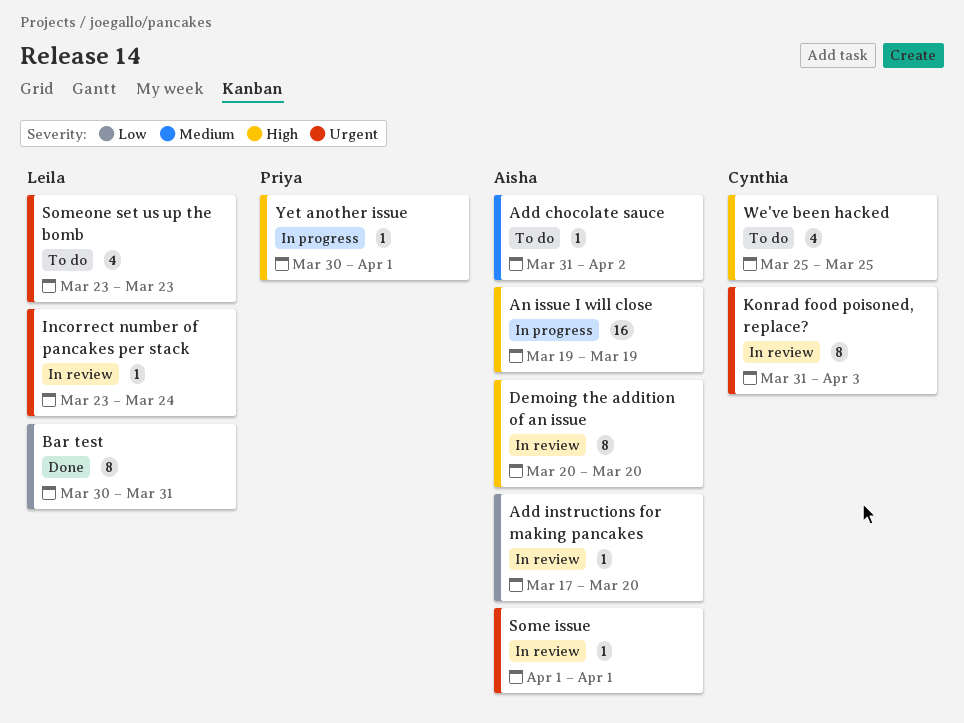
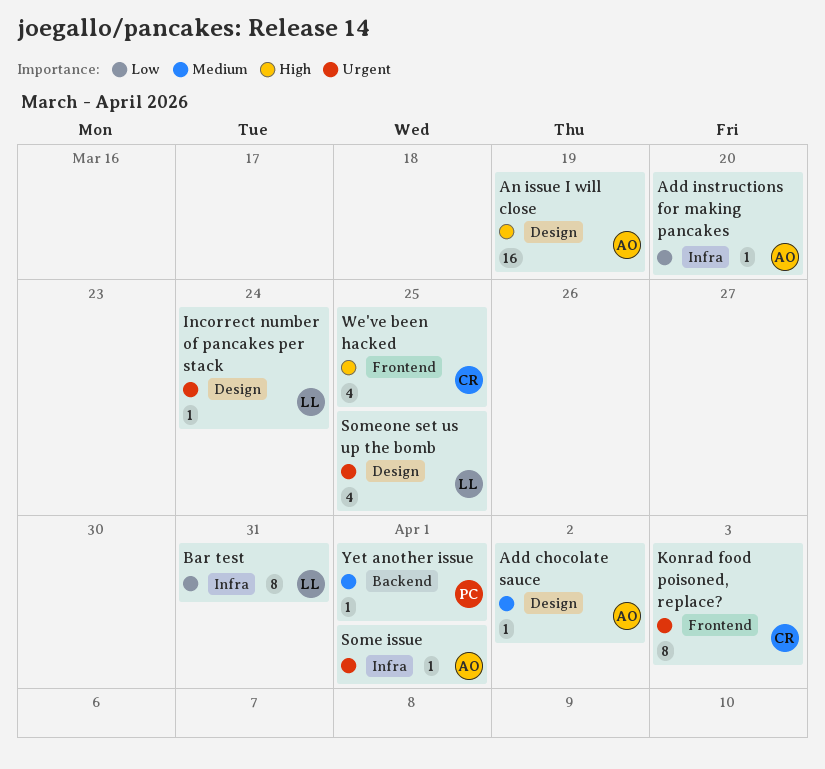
Demoing the addition of an issue: present -> none
Someone set us up the bomb, due: Mar 23 -> Mar 25
Yet another issue, priority: High -> Medium

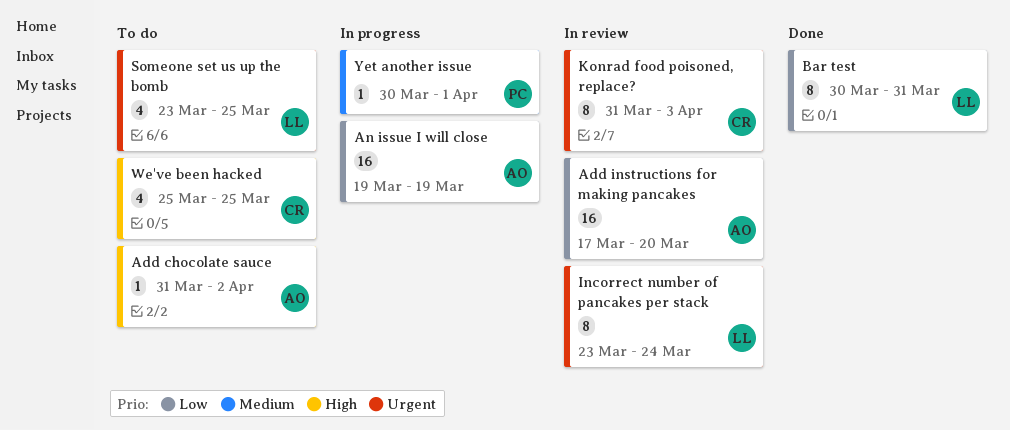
Add chocolate sauce, priority: Medium -> High
Add instructions for making pancakes, estimate: 1 -> 16
An issue I will close, priority: High -> Low
Incorrect number of pancakes per stack, estimate: 1 -> 8
Some issue: present -> none

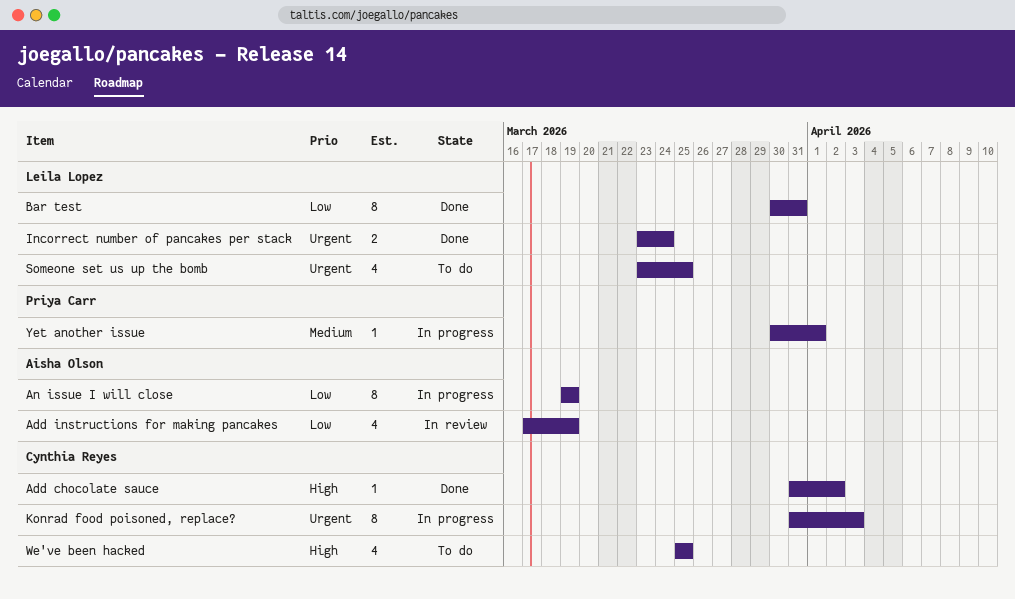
Add chocolate sauce, status: To do -> Done
Add chocolate sauce, owner: Aisha Olson -> Cynthia Reyes
Add instructions for making pancakes, estimate: 16 -> 4
Add instructions for making pancakes, due: Mar 20 -> Mar 19
An issue I will close, estimate: 16 -> 8
Incorrect number of pancakes per stack, status: In review -> Done
Incorrect number of pancakes per stack, estimate: 8 -> 2
Konrad food poisoned, replace?, status: In review -> In progress

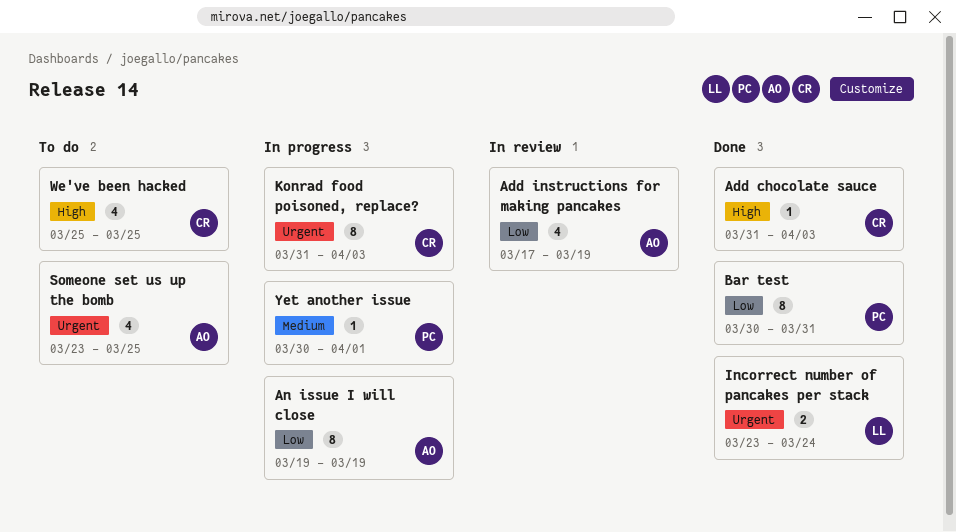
Add chocolate sauce, due: Apr 2 -> Apr 3
Bar test, owner: Leila Lopez -> Priya Carr
Someone set us up the bomb, owner: Leila Lopez -> Aisha Olson

